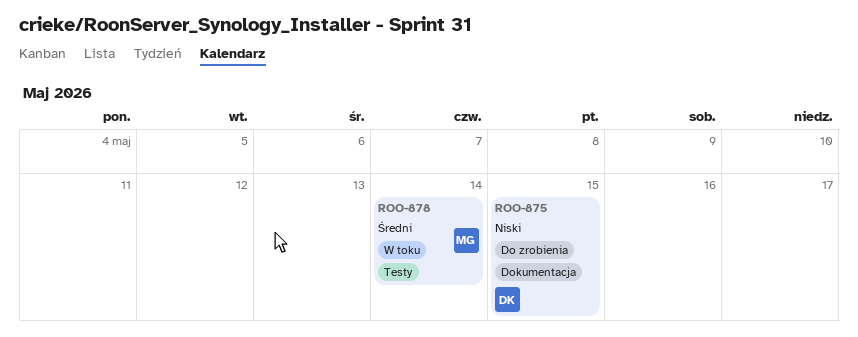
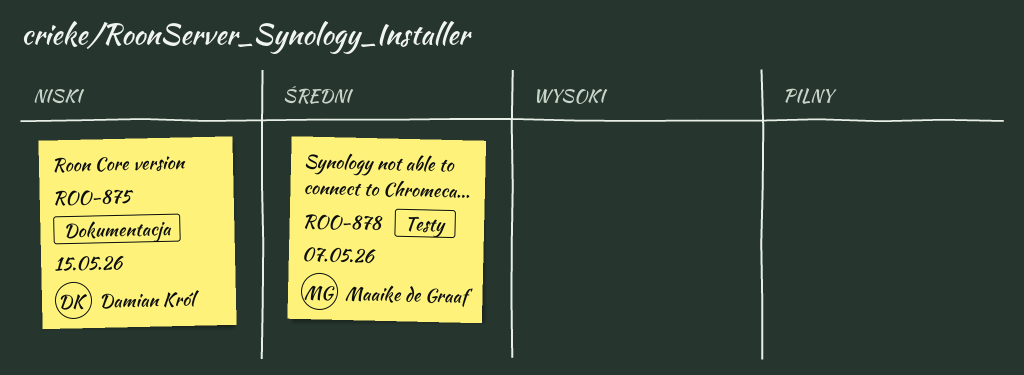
ROO-878, due: May 14 -> May 7

